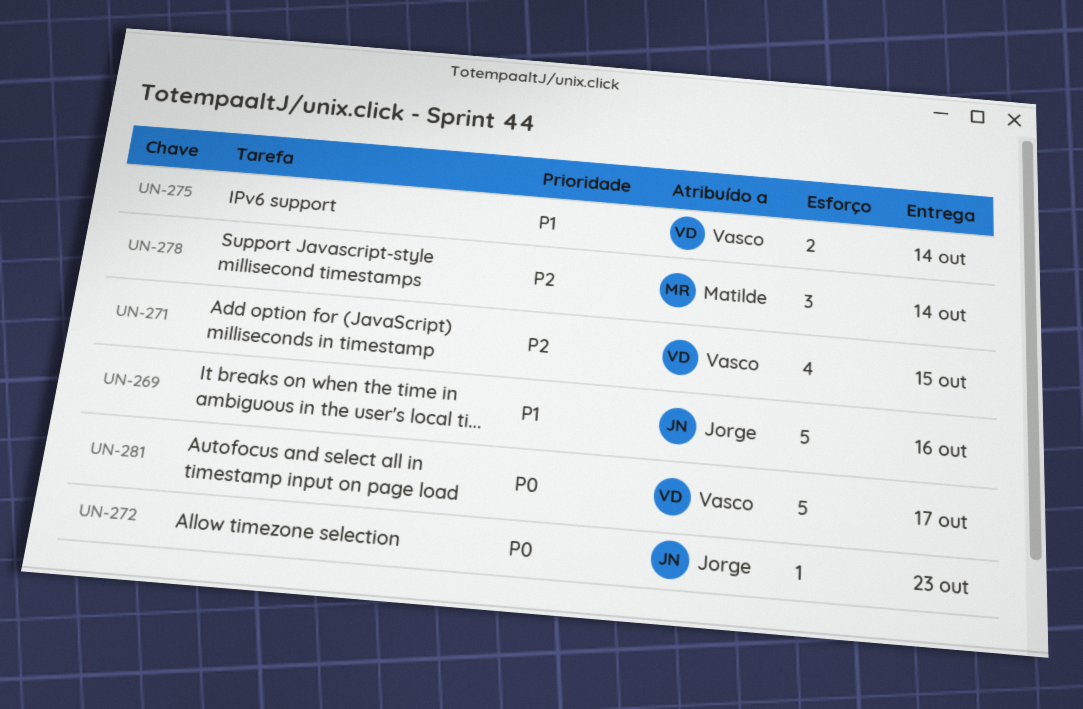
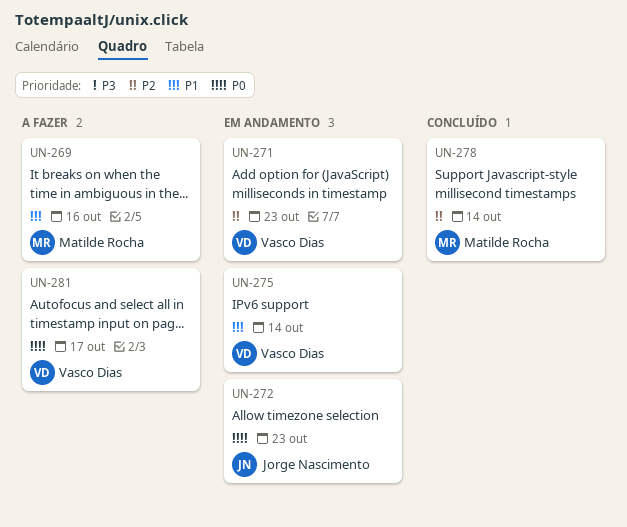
UN-269, owner: Jorge Nascimento -> Matilde Rocha
UN-271, due: Oct 15 -> Oct 23

